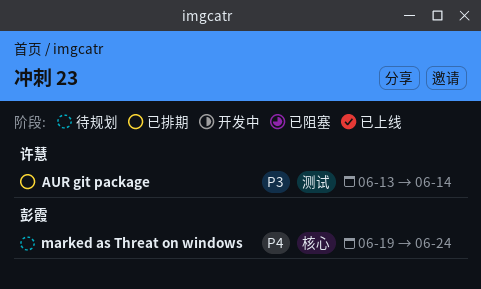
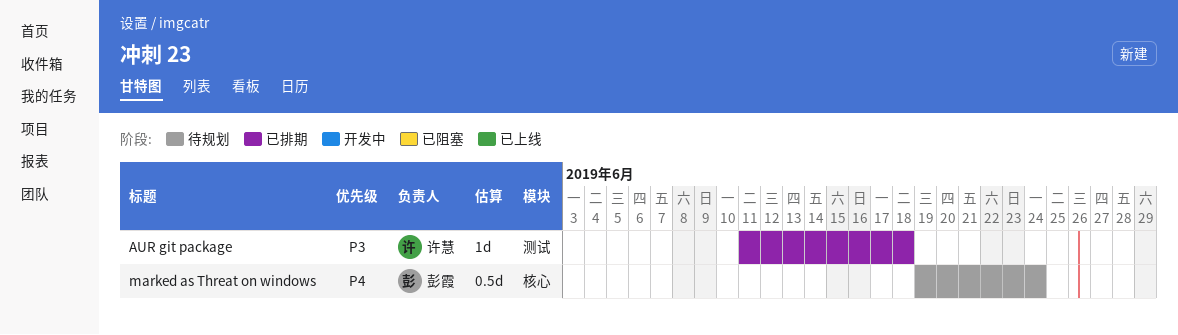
AUR git package, start: Jun 13 -> Jun 11
AUR git package, due: Jun 14 -> Jun 18

